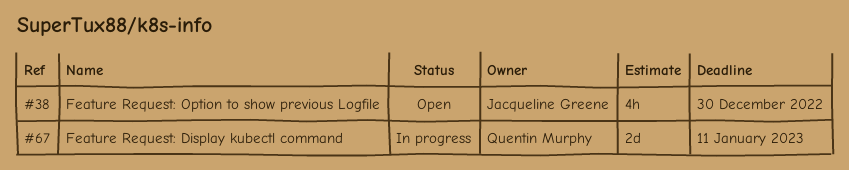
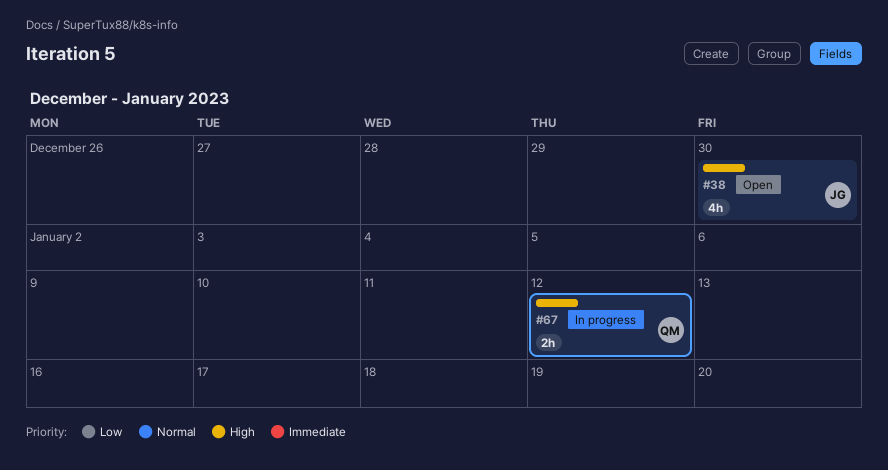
#67, estimate: 2d -> 2h
#67, due: Jan 11 -> Jan 12

